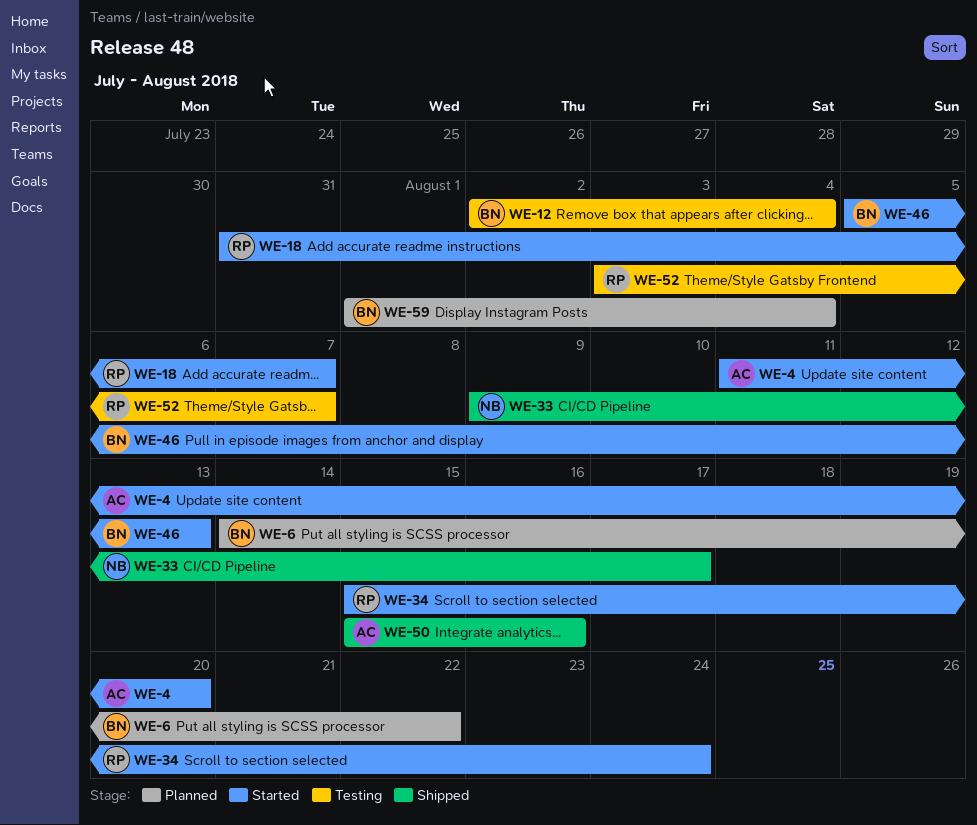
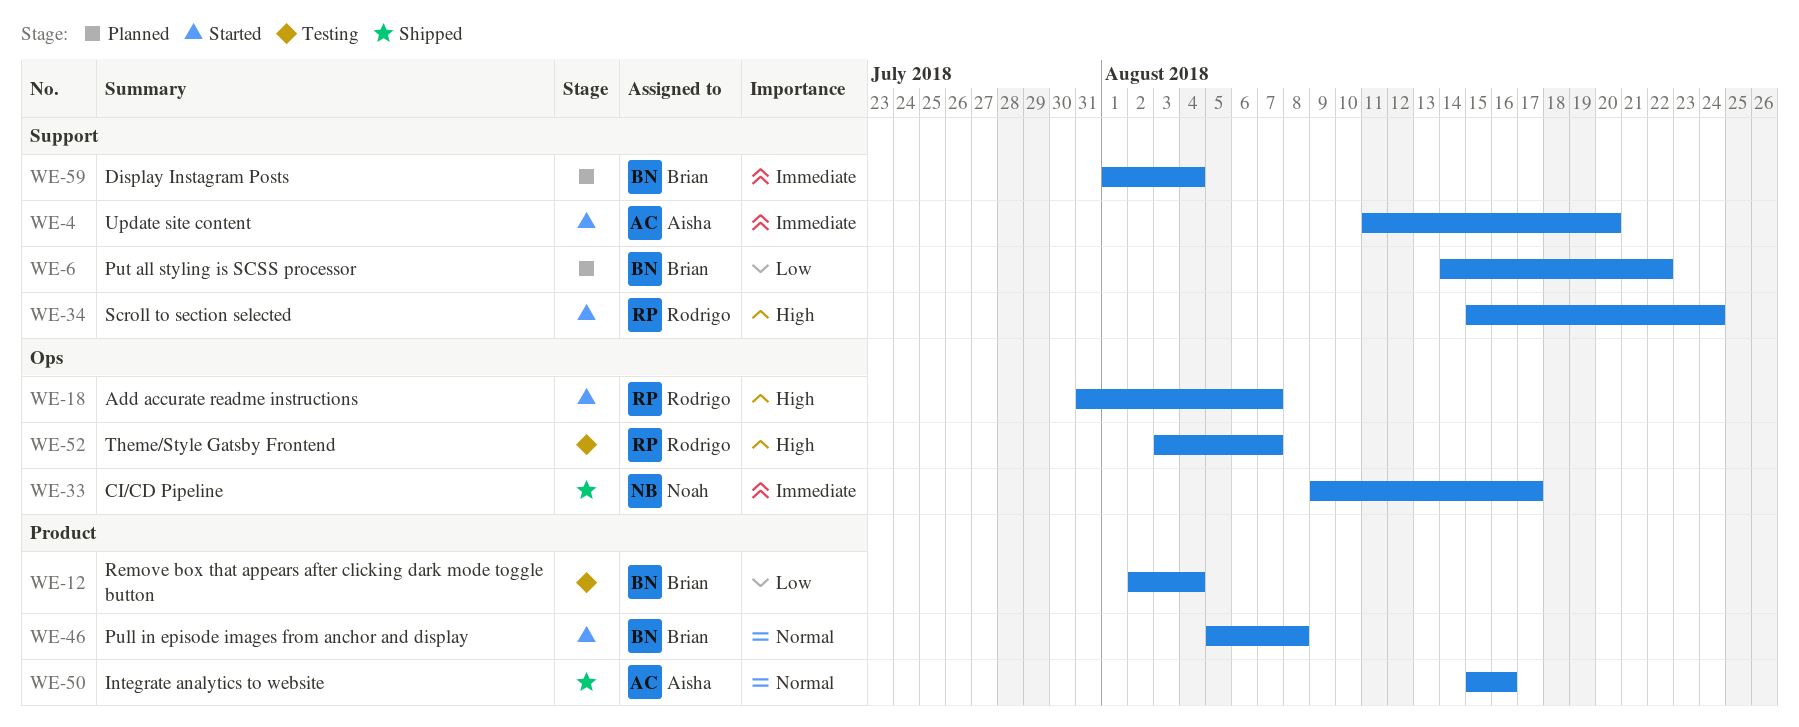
WE-46, due: Aug 13 -> Aug 8

